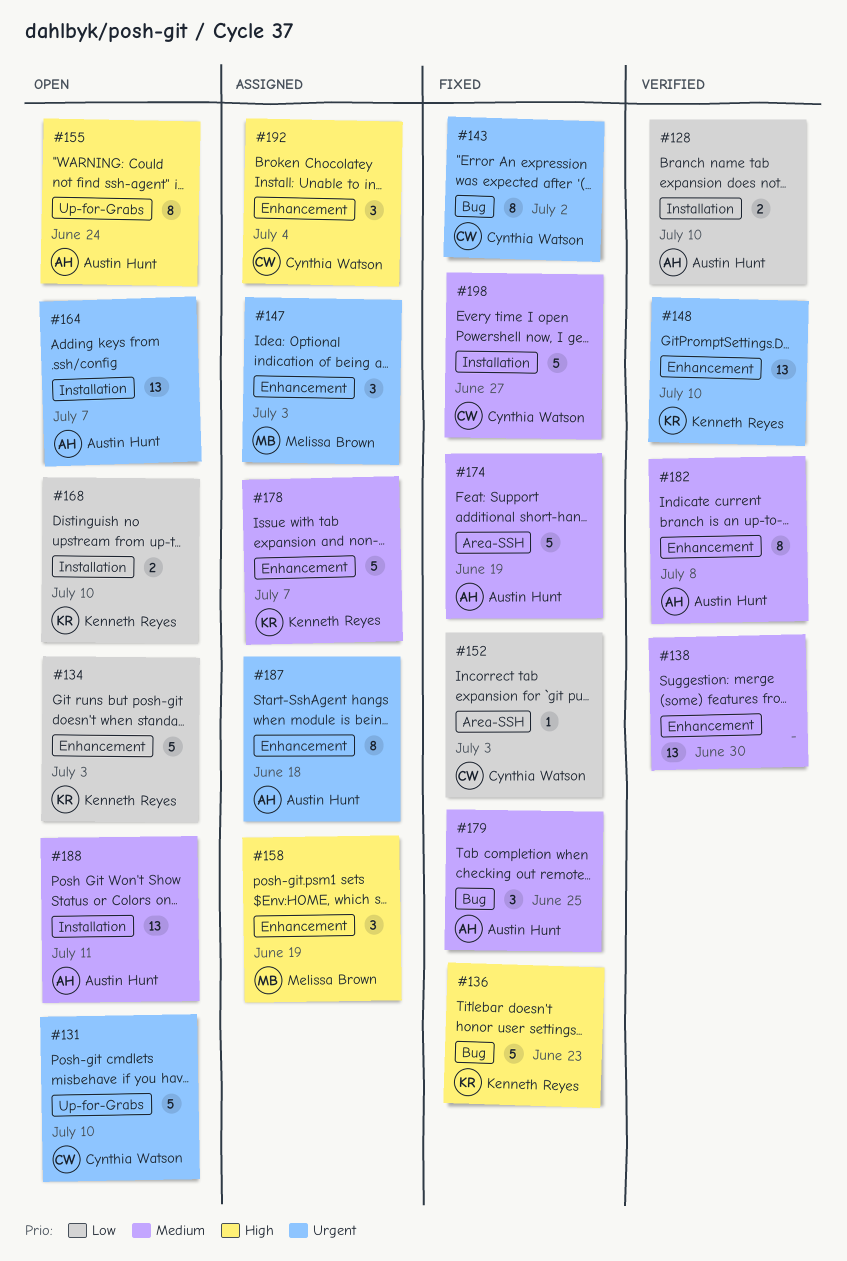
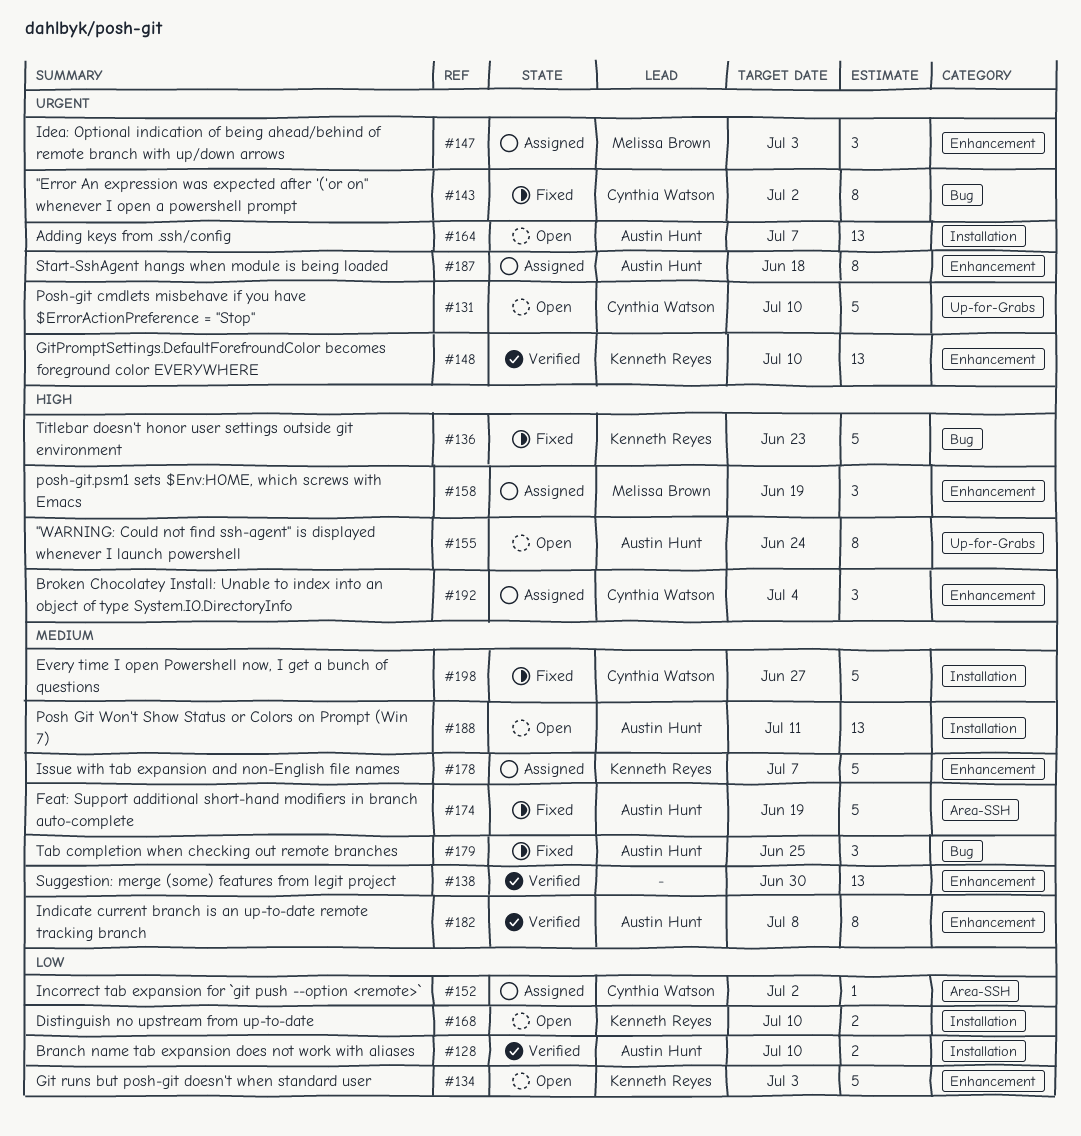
#152, status: Fixed -> Assigned
#152, due: Jul 3 -> Jul 2

